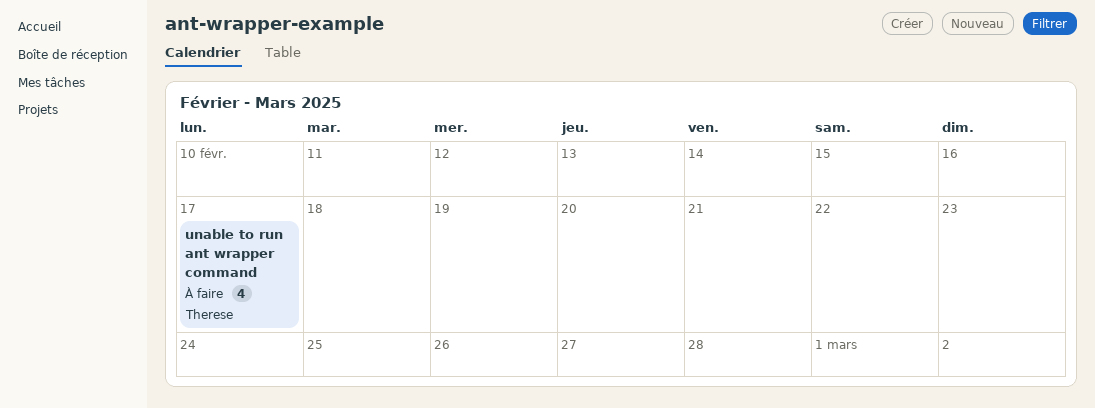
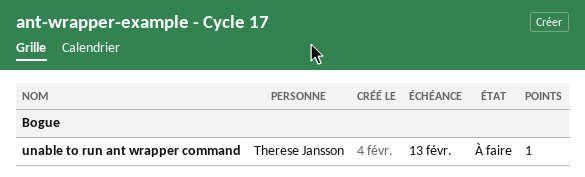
unable to run ant wrapper command, estimate: 4 -> 1
unable to run ant wrapper command, due: Feb 17 -> Feb 13

